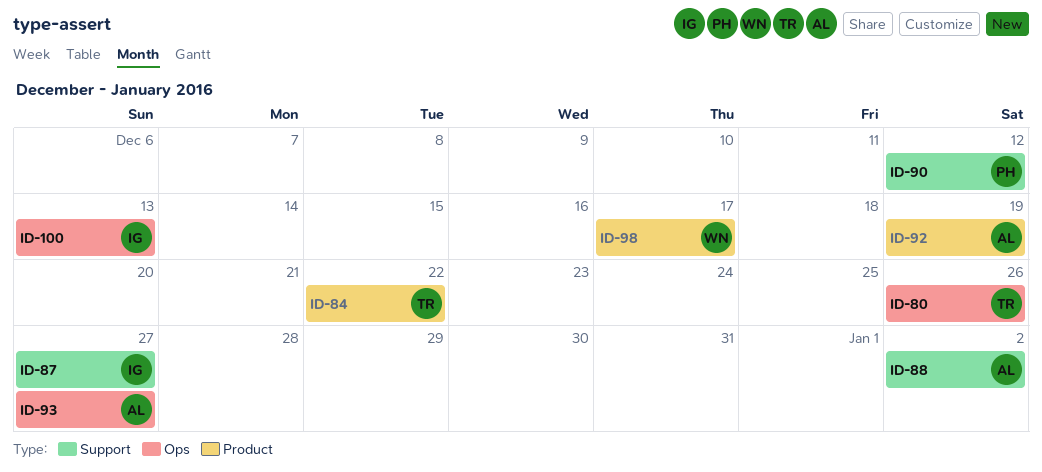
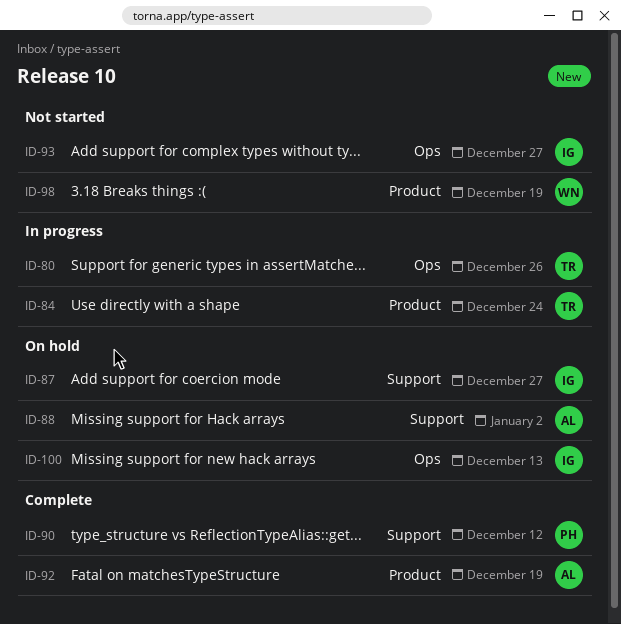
ID-84, due: Dec 22 -> Dec 24
ID-93, owner: AL -> IG
ID-98, due: Dec 17 -> Dec 19

